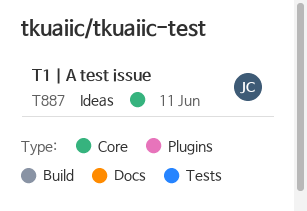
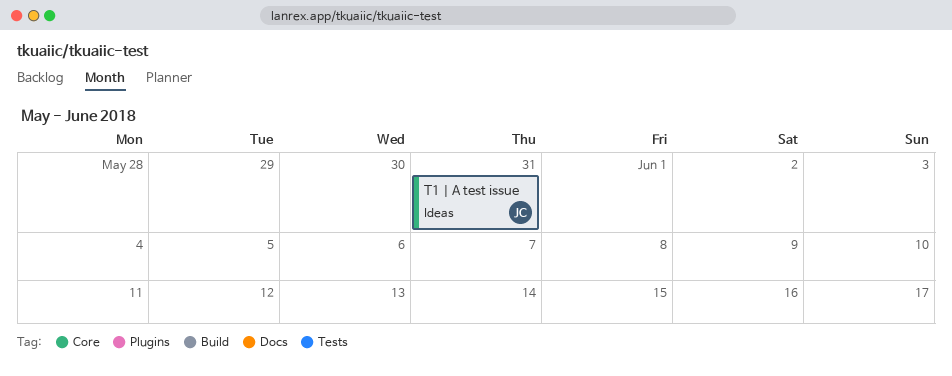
T1 | A test issue, due: Jun 11 -> May 31

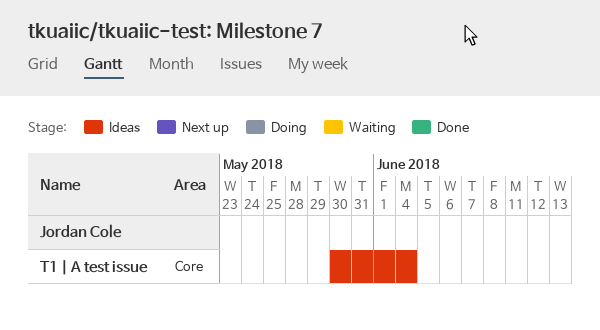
T1 | A test issue, due: May 31 -> Jun 4

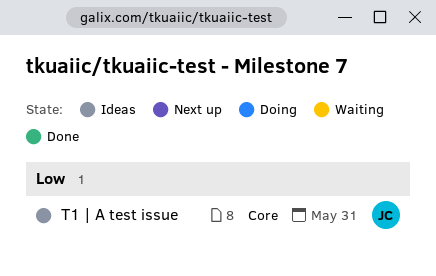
T1 | A test issue, due: Jun 4 -> May 31

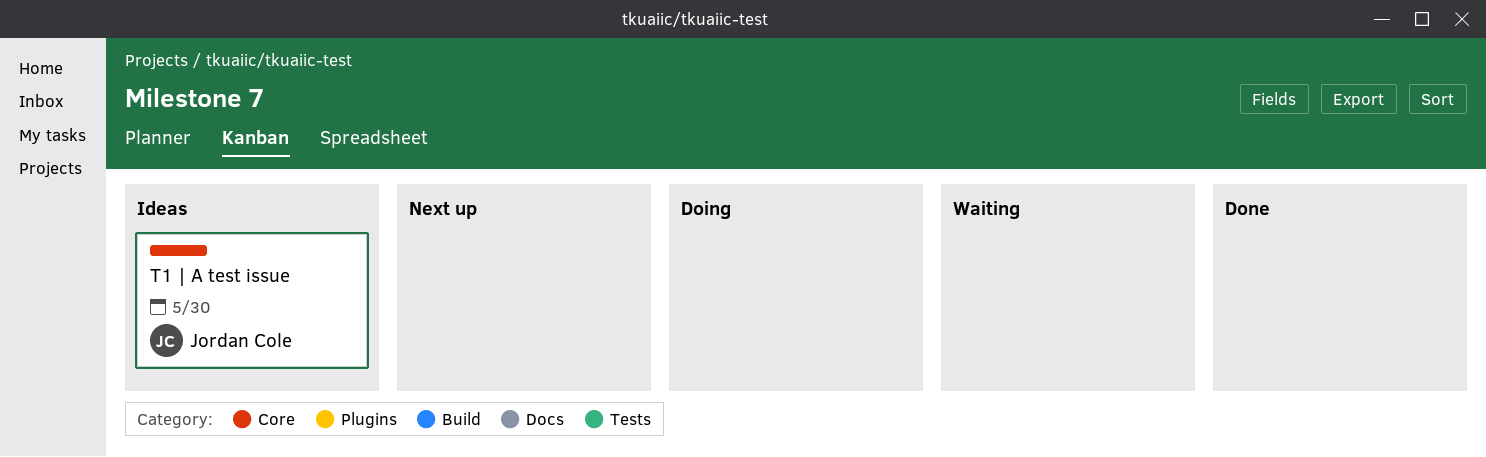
T1 | A test issue, due: May 31 -> May 30

